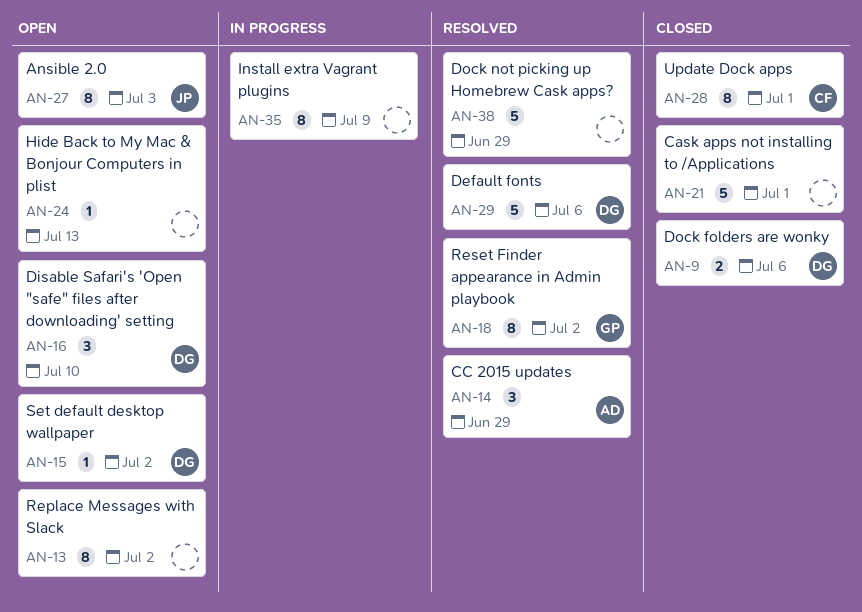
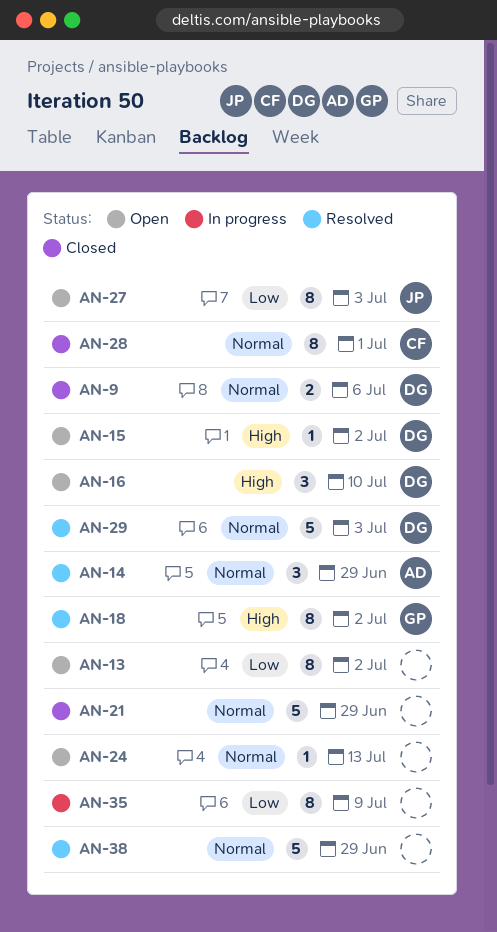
AN-21, due: Jul 1 -> Jun 29
AN-29, due: Jul 6 -> Jul 3

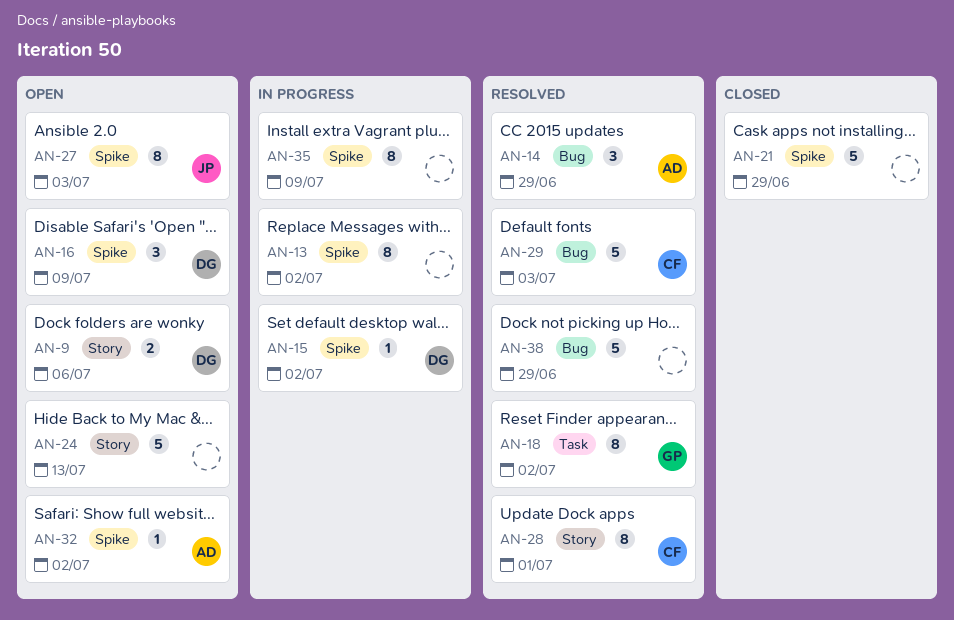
AN-9, status: Closed -> Open
AN-13, status: Open -> In progress
AN-15, status: Open -> In progress
AN-16, due: Jul 10 -> Jul 9
AN-24, estimate: 1 -> 5
AN-28, status: Closed -> Resolved
AN-29, owner: DG -> CF
AN-32: none -> present

